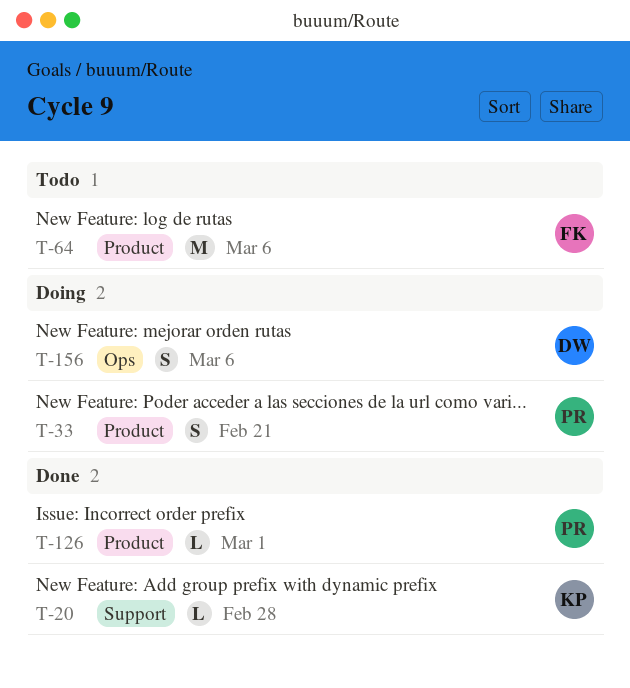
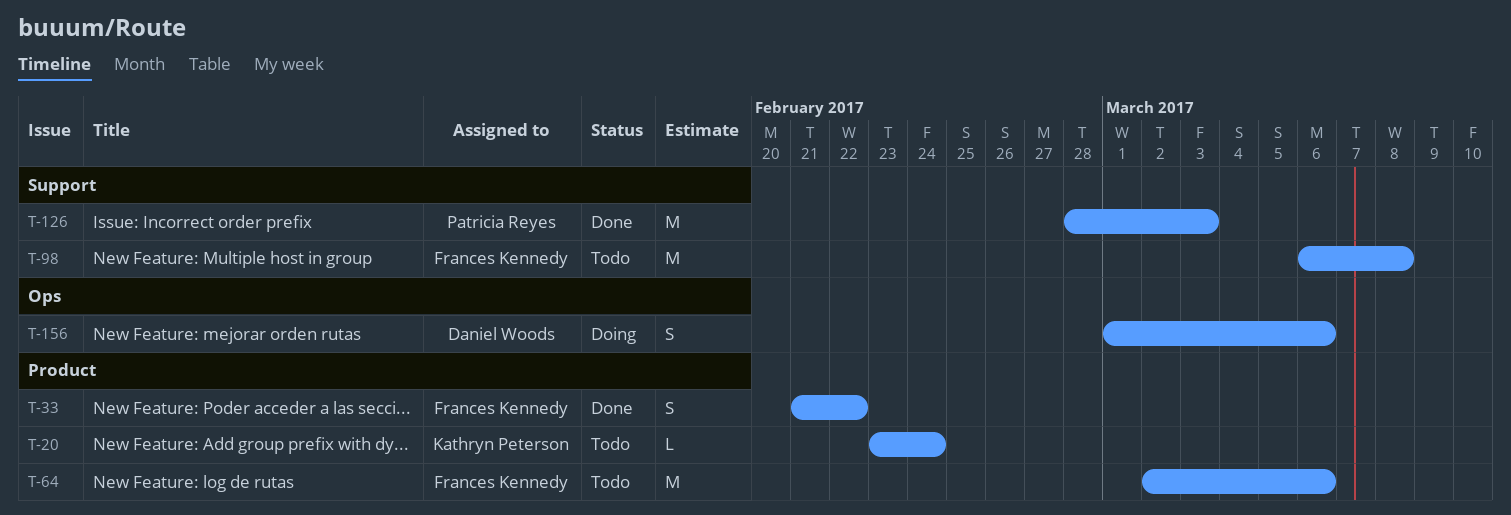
T-20, status: Done -> Todo
T-20, label: Support -> Product
T-20, due: Feb 28 -> Feb 24
T-33, status: Doing -> Done
T-33, owner: Patricia Reyes -> Frances Kennedy
T-33, due: Feb 21 -> Feb 22
T-98: none -> present
T-126, label: Product -> Support
T-126, estimate: L -> M
T-126, due: Mar 1 -> Mar 3

